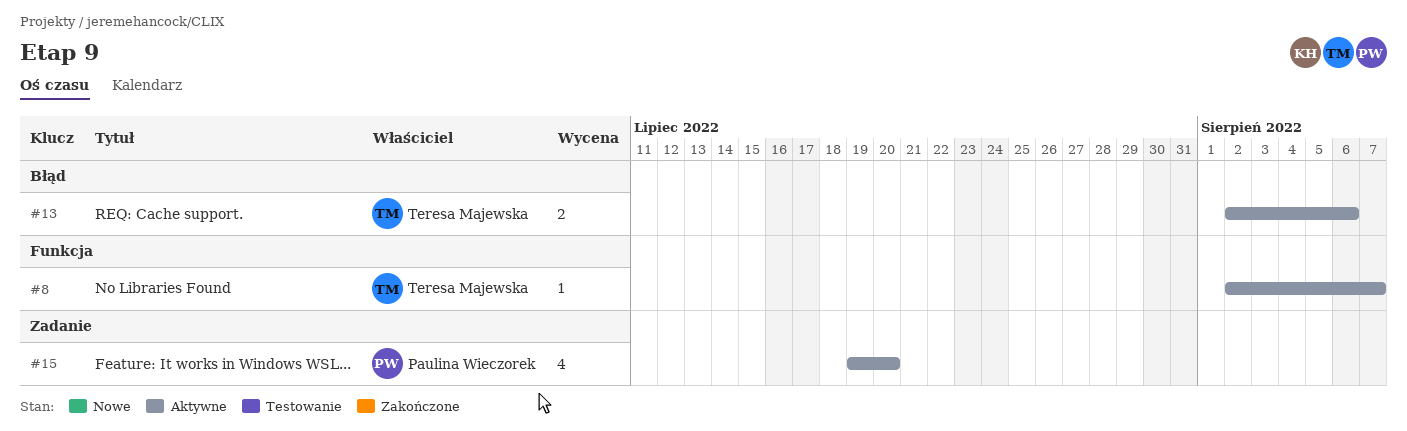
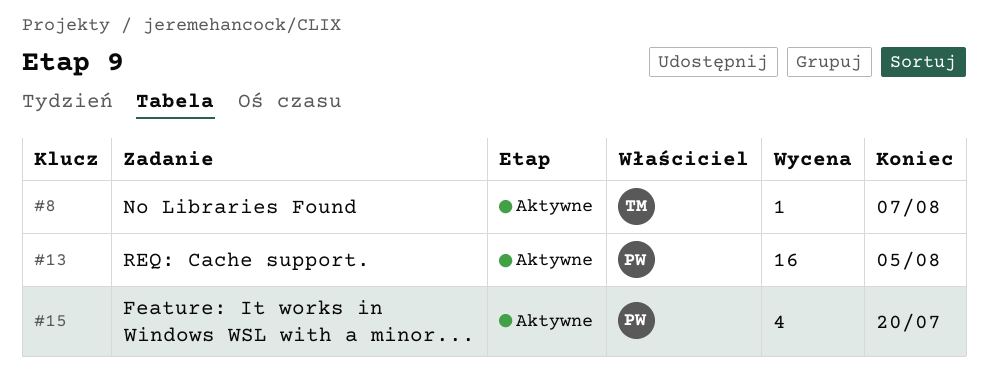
#13, owner: Teresa Majewska -> Paulina Wieczorek
#13, estimate: 2 -> 16
#13, due: Aug 6 -> Aug 5

